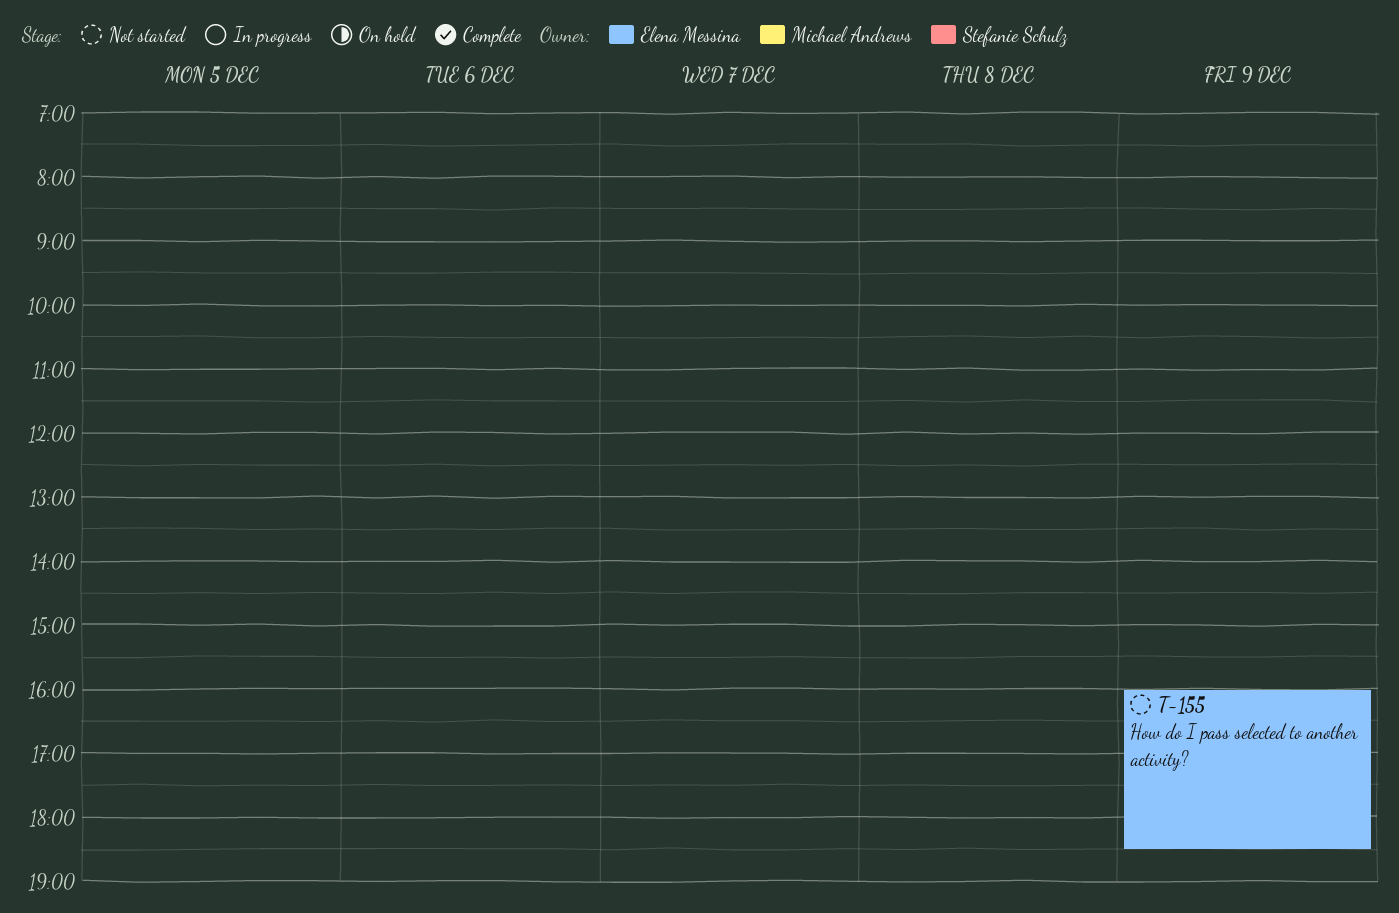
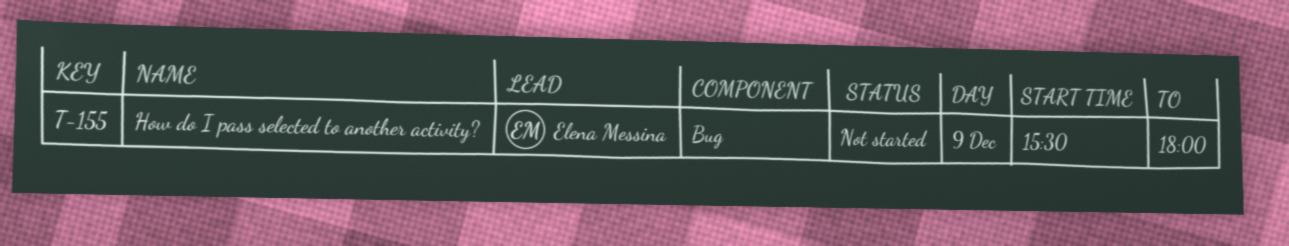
T-155, begins: 16:00 -> 15:30
T-155, ends: 18:30 -> 18:00

